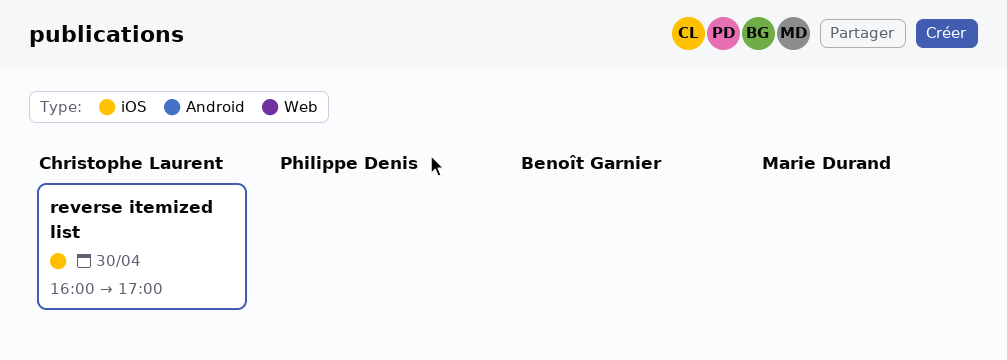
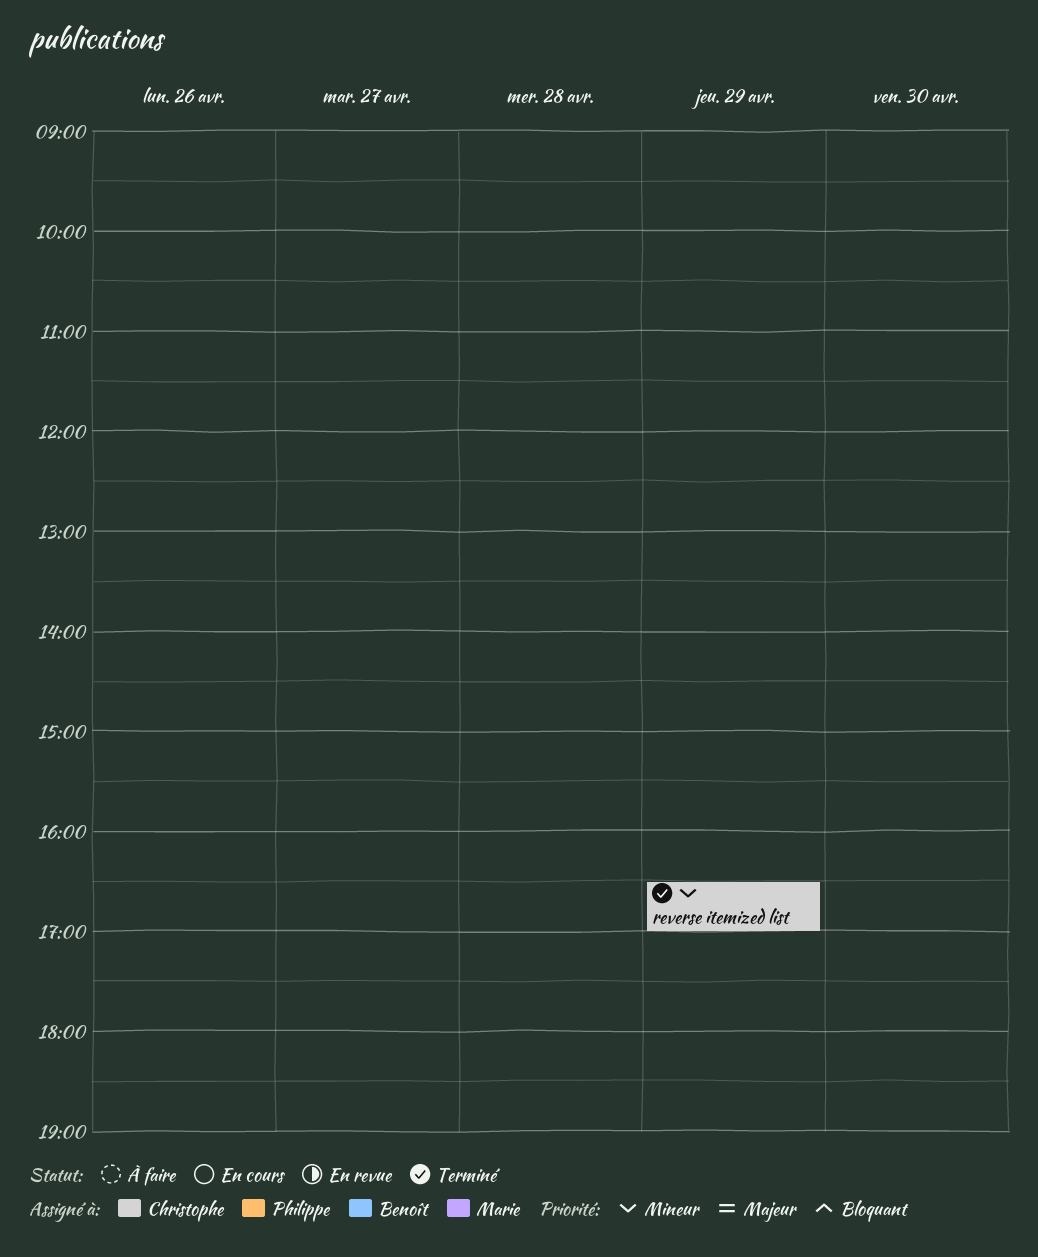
reverse itemized list, day: Apr 30 -> Apr 29
reverse itemized list, begins: 16:00 -> 16:30

